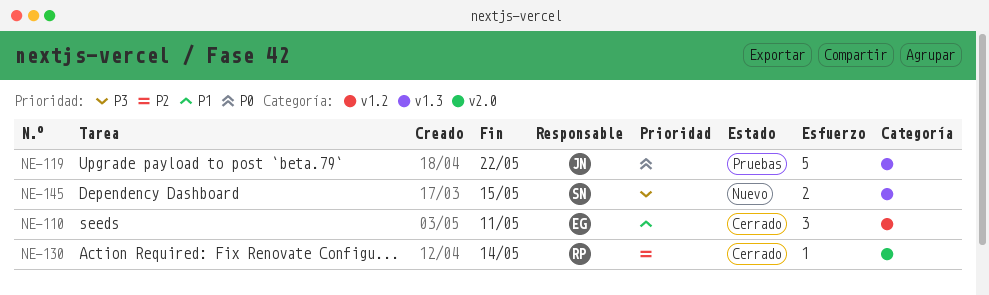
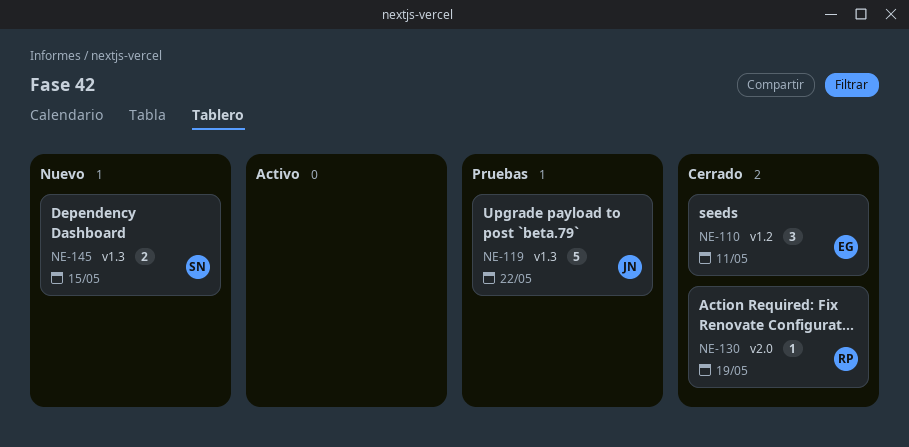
NE-130, due: May 14 -> May 19

